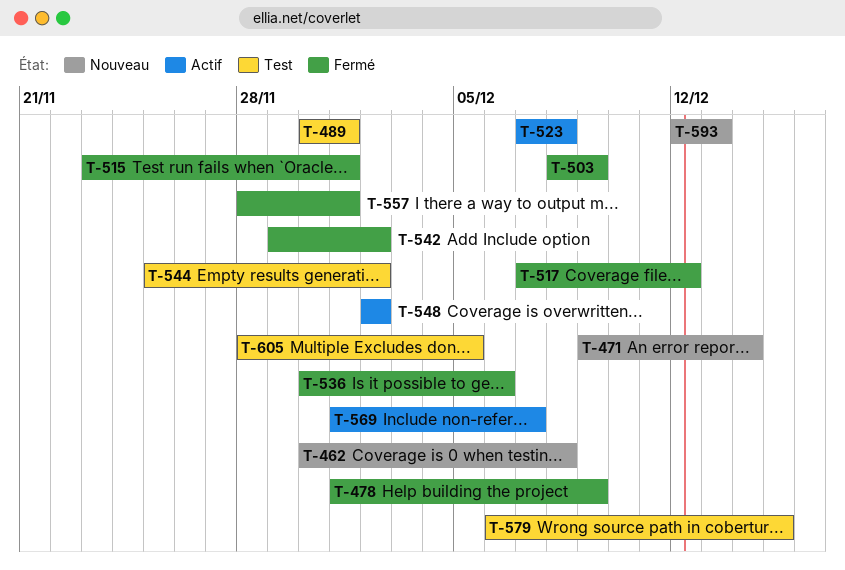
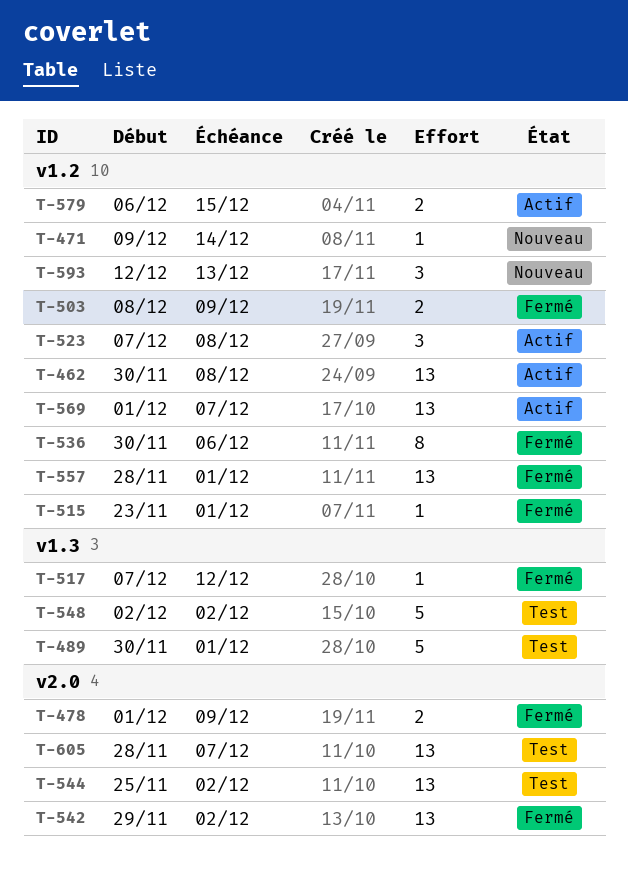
T-462, status: Nouveau -> Actif
T-548, status: Actif -> Test
T-579, status: Test -> Actif
T-605, due: Dec 5 -> Dec 7

